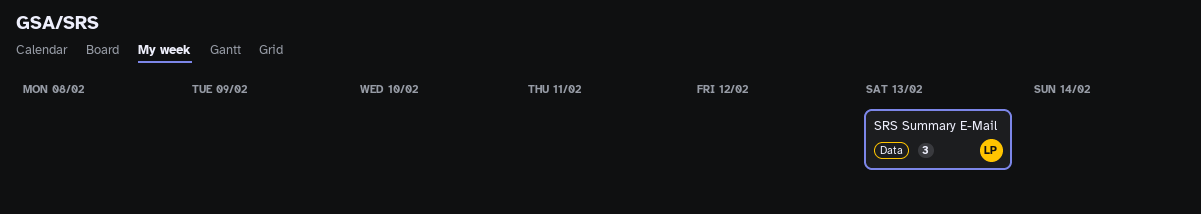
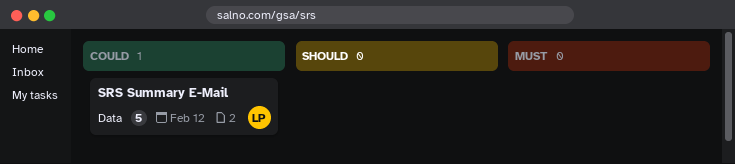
SRS Summary E-Mail, estimate: 3 -> 5
SRS Summary E-Mail, due: Feb 13 -> Feb 12

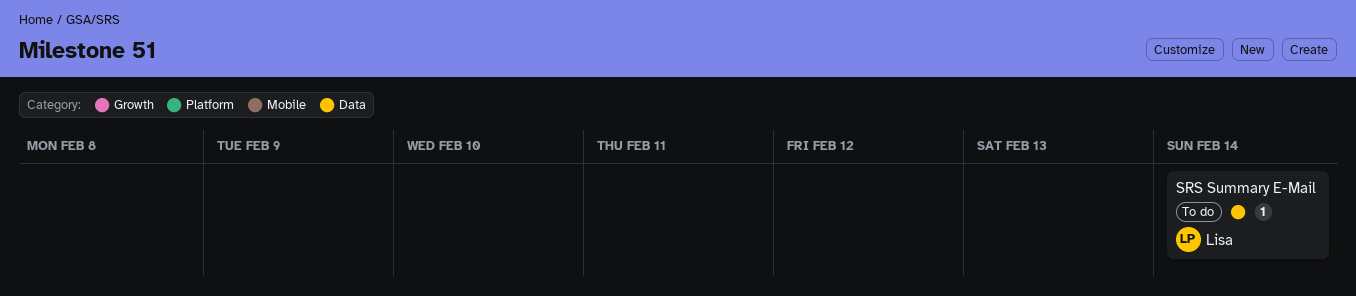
SRS Summary E-Mail, estimate: 5 -> 1
SRS Summary E-Mail, due: Feb 12 -> Feb 14

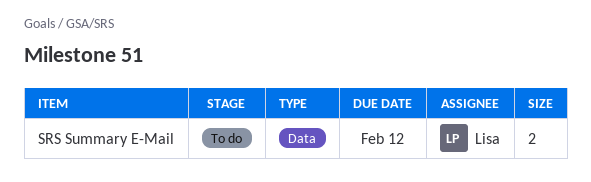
SRS Summary E-Mail, estimate: 1 -> 2
SRS Summary E-Mail, due: Feb 14 -> Feb 12

